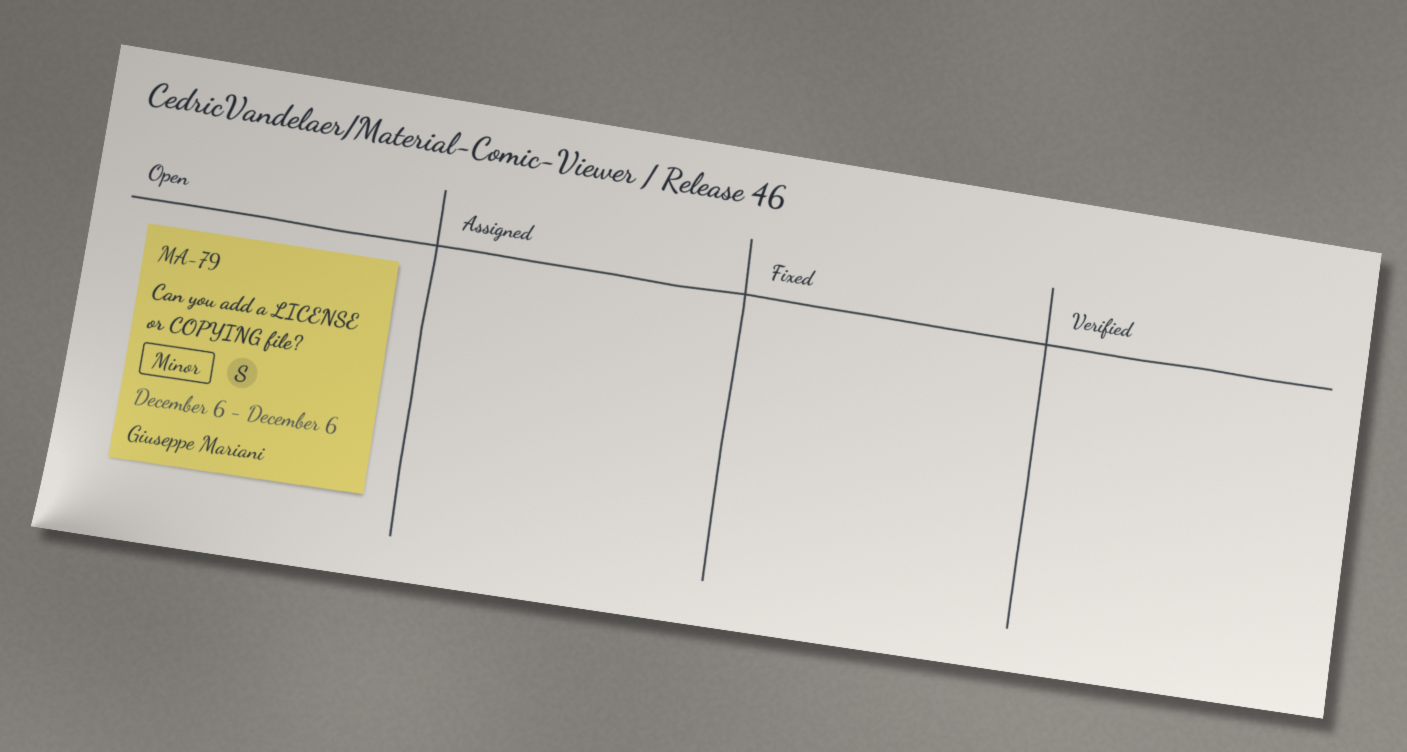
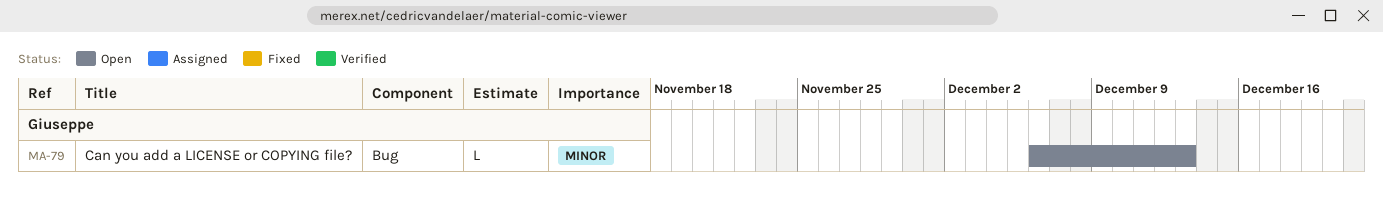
MA-79, estimate: S -> L
MA-79, due: Dec 6 -> Dec 13

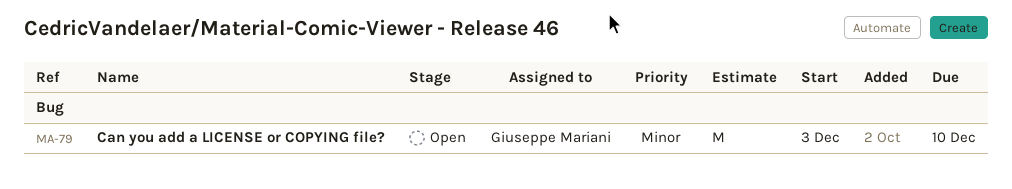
MA-79, estimate: L -> M
MA-79, start: Dec 6 -> Dec 3
MA-79, due: Dec 13 -> Dec 10

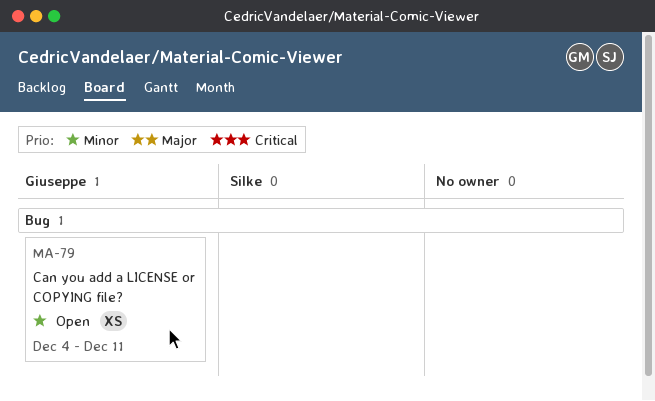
MA-79, estimate: M -> XS
MA-79, start: Dec 3 -> Dec 4
MA-79, due: Dec 10 -> Dec 11

